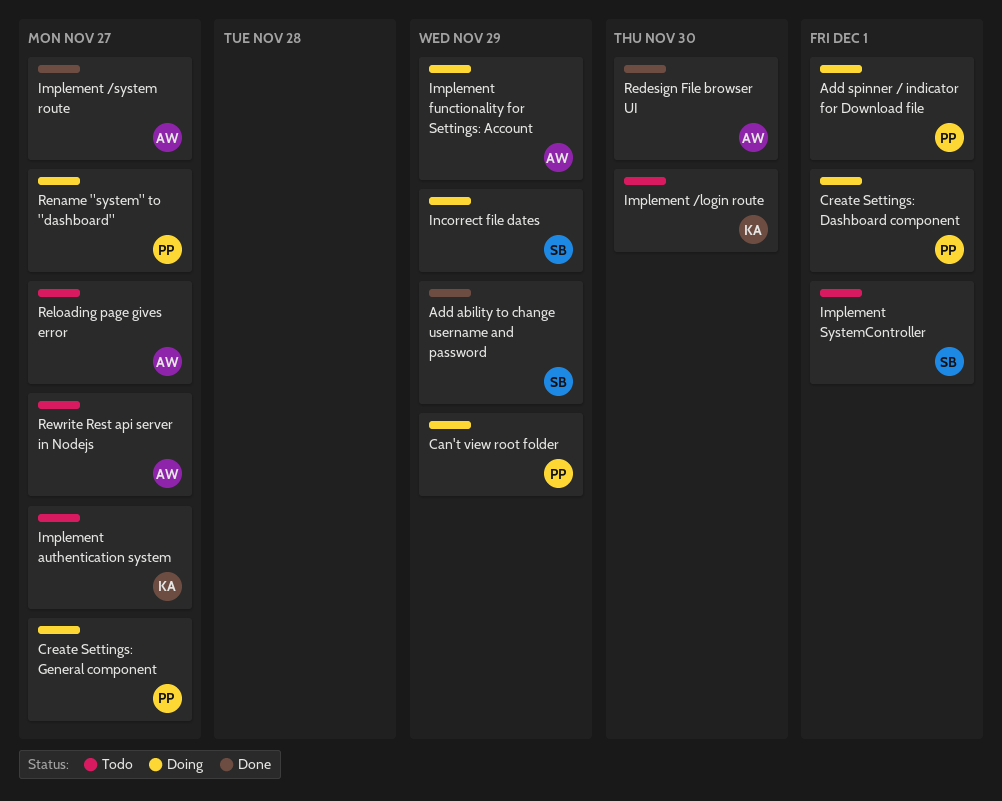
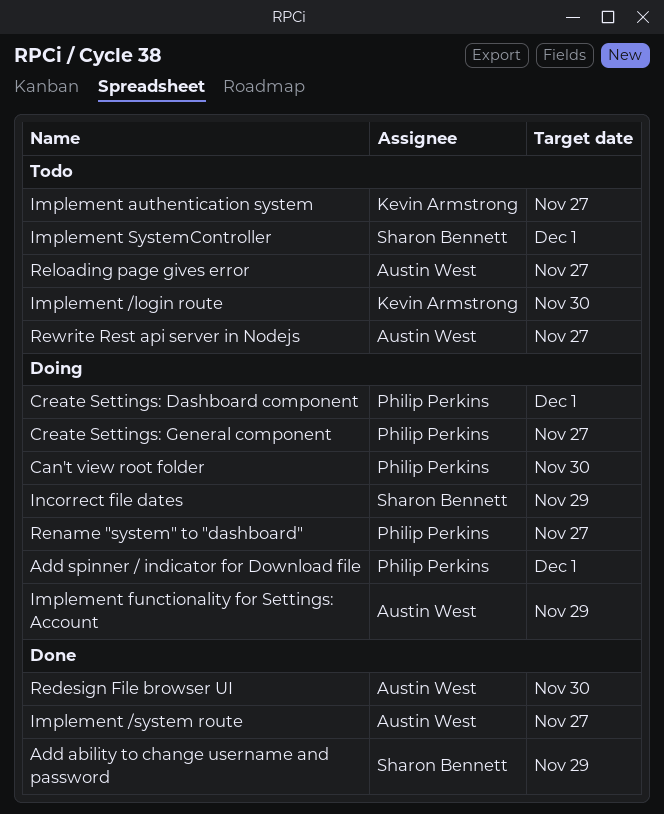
Can't view root folder, due: Nov 29 -> Nov 30

